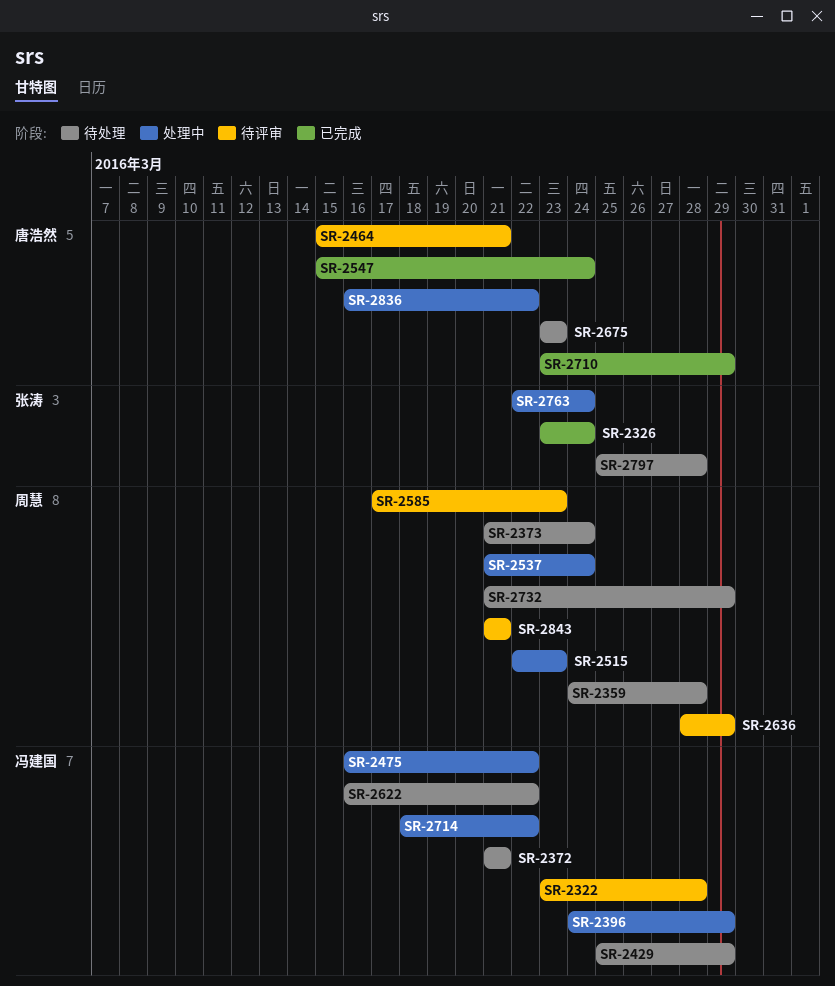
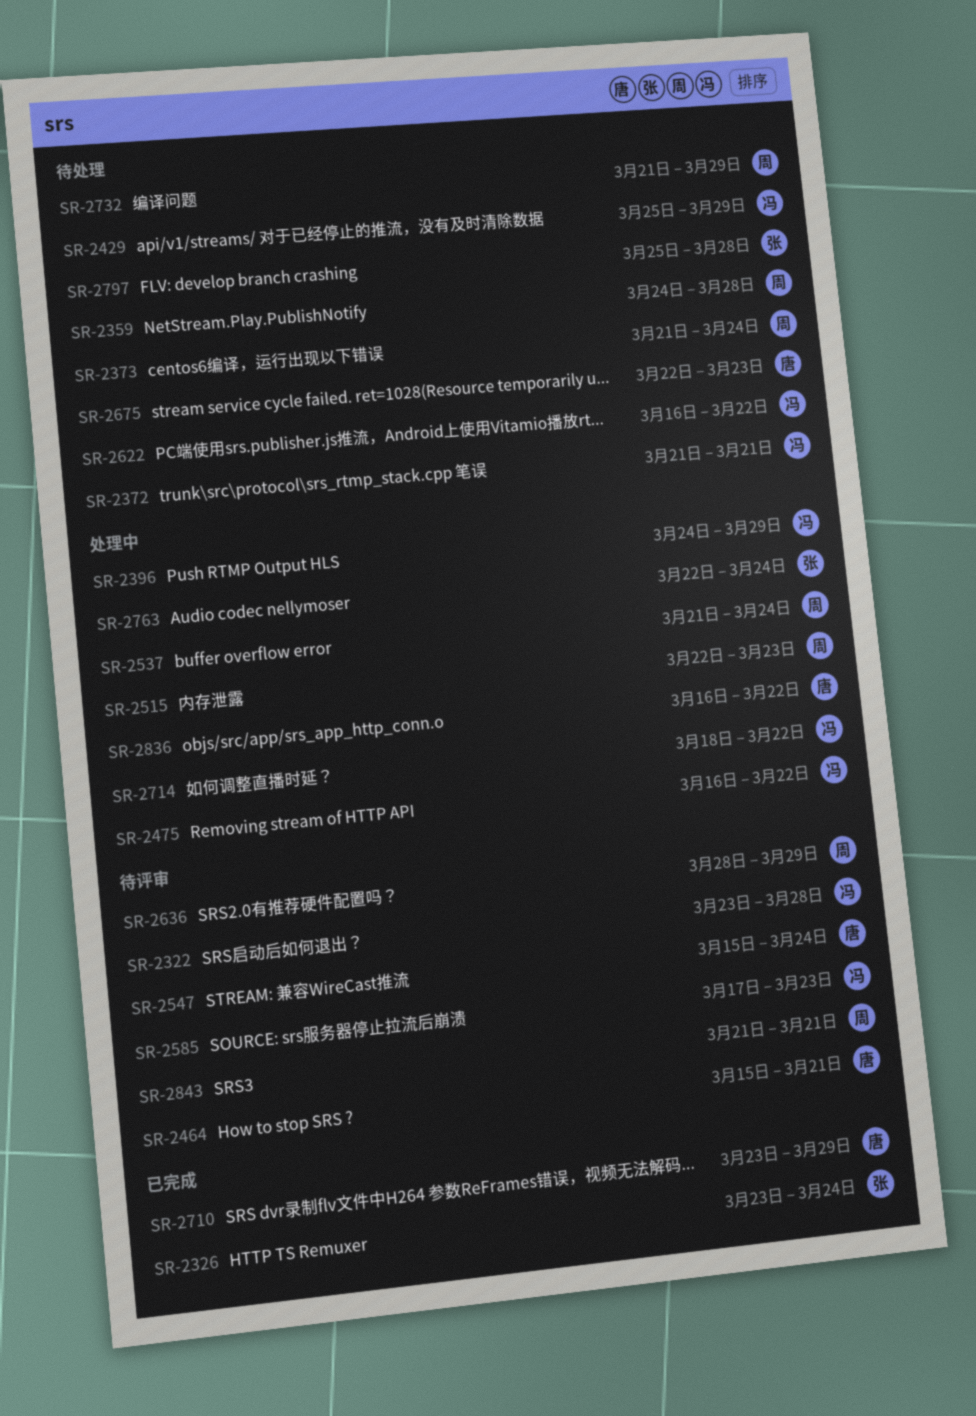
SR-2547, status: 已完成 -> 待评审
SR-2585, owner: 周慧 -> 冯建国
SR-2675, start: Mar 23 -> Mar 22

